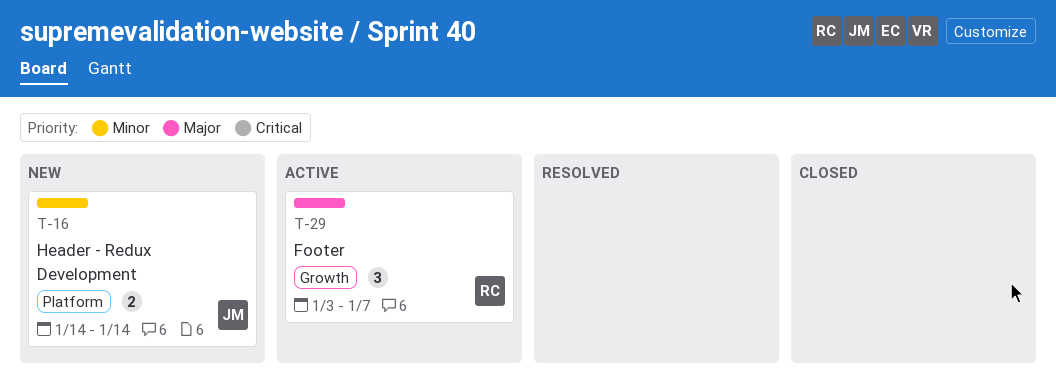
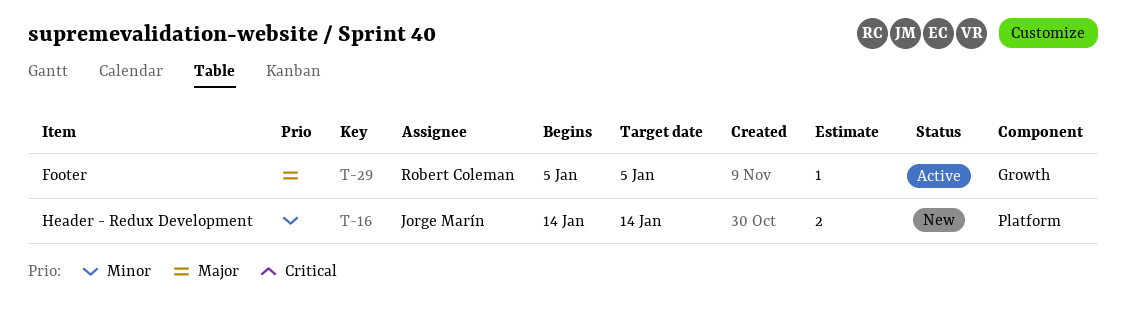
T-29, estimate: 3 -> 1
T-29, start: Jan 3 -> Jan 5
T-29, due: Jan 7 -> Jan 5

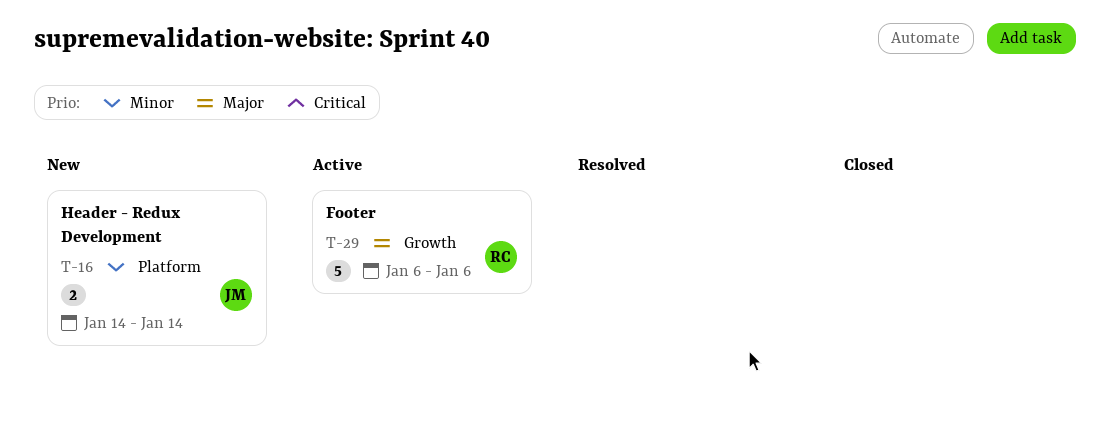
T-29, estimate: 1 -> 5
T-29, start: Jan 5 -> Jan 6
T-29, due: Jan 5 -> Jan 6

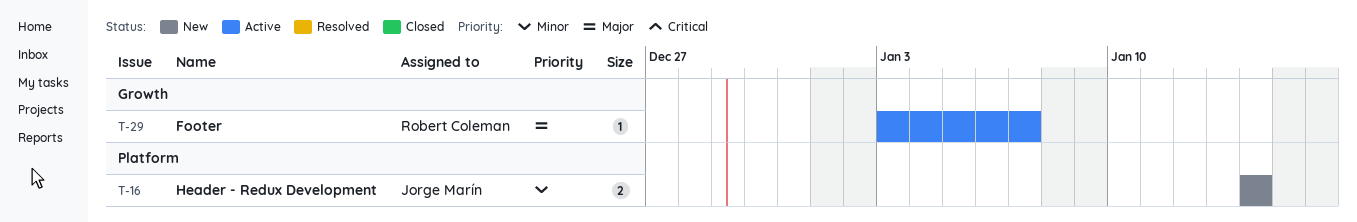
T-29, estimate: 5 -> 1
T-29, start: Jan 6 -> Jan 3
T-29, due: Jan 6 -> Jan 7

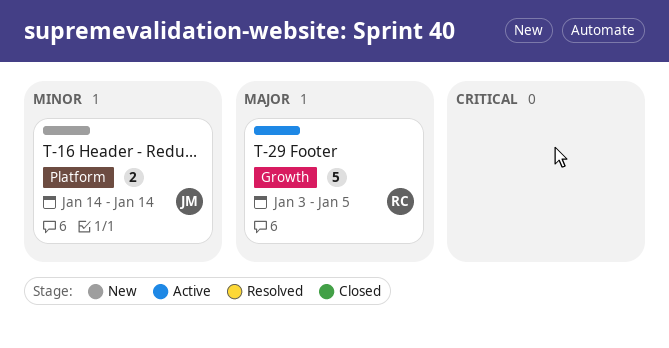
T-29, estimate: 1 -> 5
T-29, due: Jan 7 -> Jan 5

